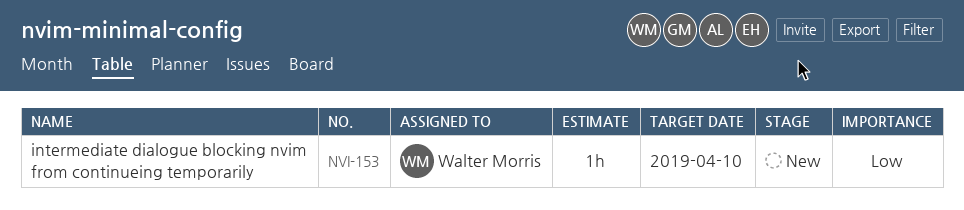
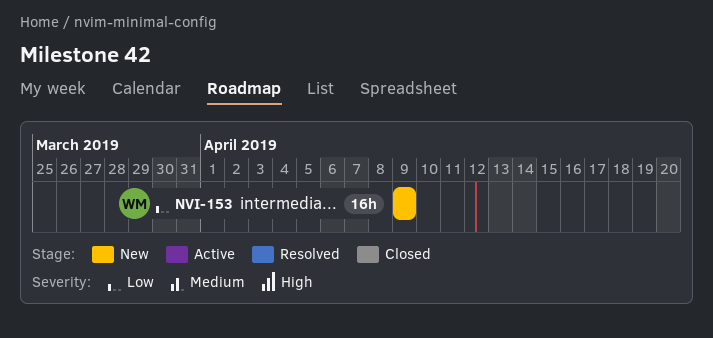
NVI-153, estimate: 1h -> 16h
NVI-153, due: Apr 10 -> Apr 9

